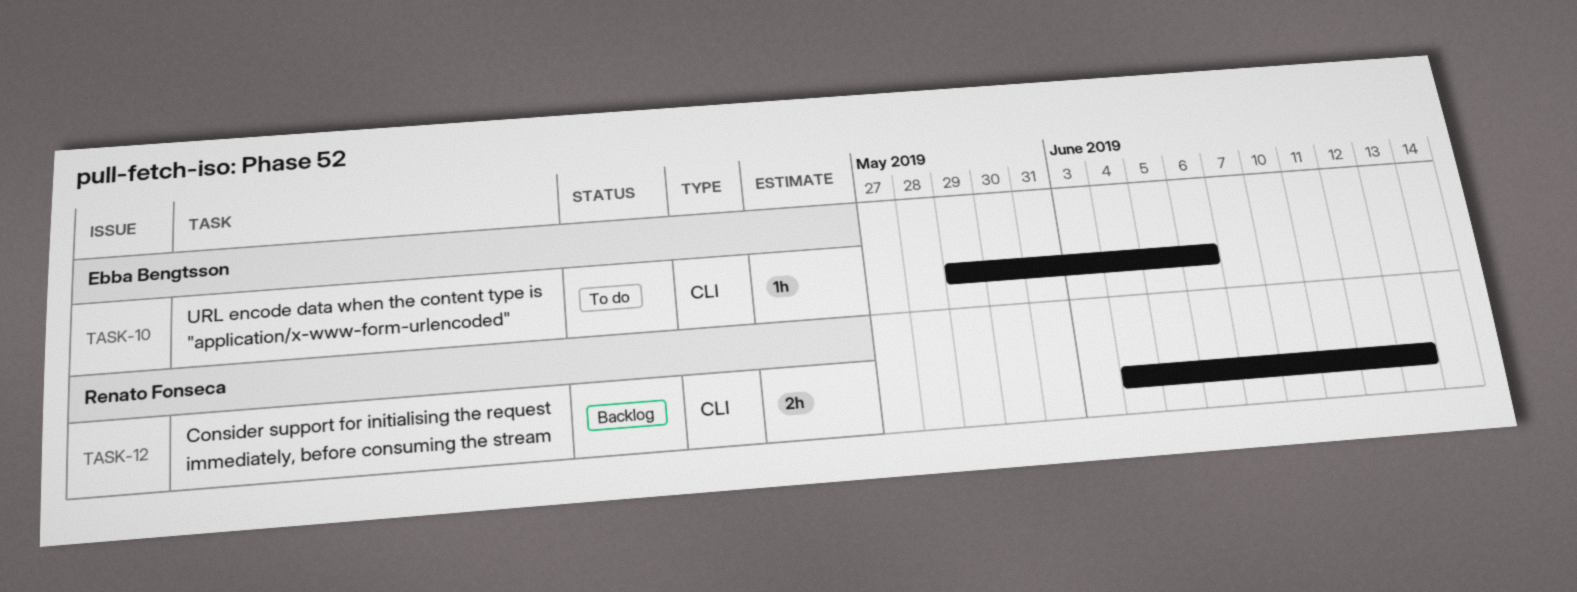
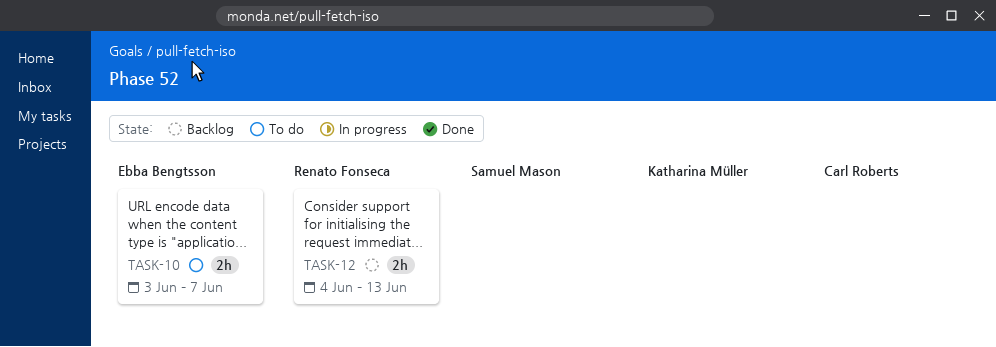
TASK-10, estimate: 1h -> 2h
TASK-10, start: May 29 -> Jun 3
TASK-10, due: Jun 6 -> Jun 7

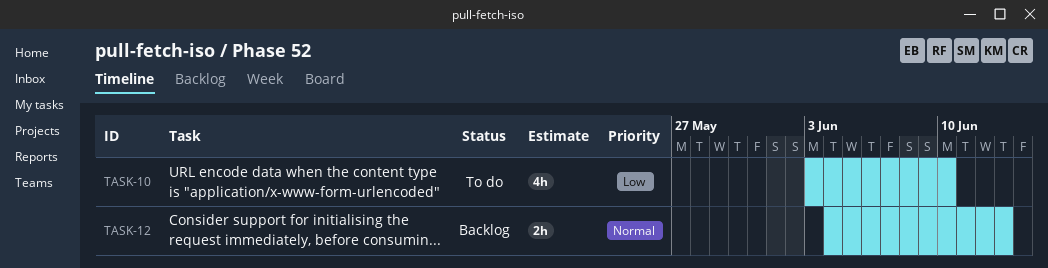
TASK-10, estimate: 2h -> 4h
TASK-10, due: Jun 7 -> Jun 10

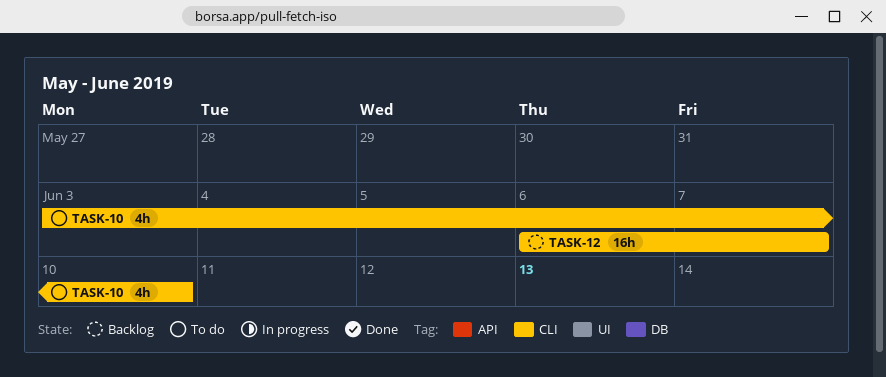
TASK-12, estimate: 2h -> 16h
TASK-12, start: Jun 4 -> Jun 6
TASK-12, due: Jun 13 -> Jun 7

